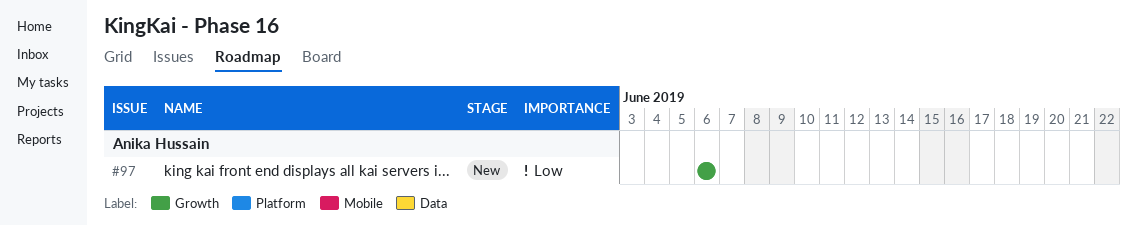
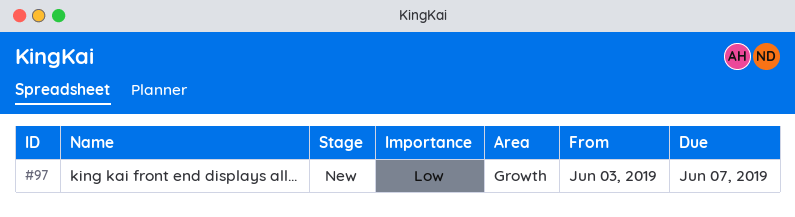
#97, start: Jun 6 -> Jun 3
#97, due: Jun 6 -> Jun 7

